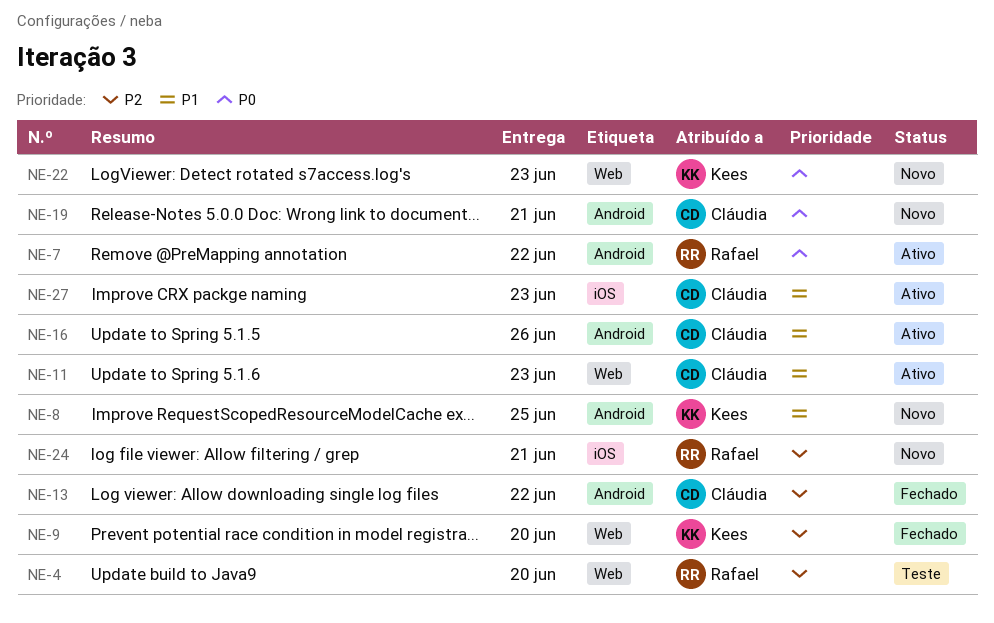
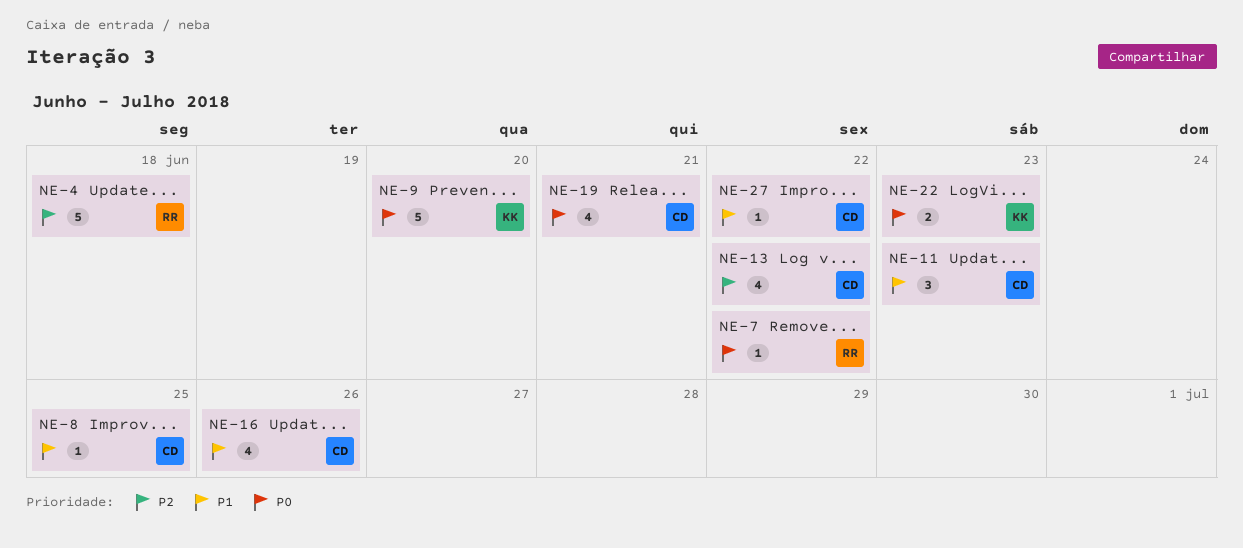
NE-4, due: Jun 20 -> Jun 18
NE-8, owner: Kees -> Cláudia
NE-9, priority: P2 -> P0
NE-24: present -> none
NE-27, due: Jun 23 -> Jun 22

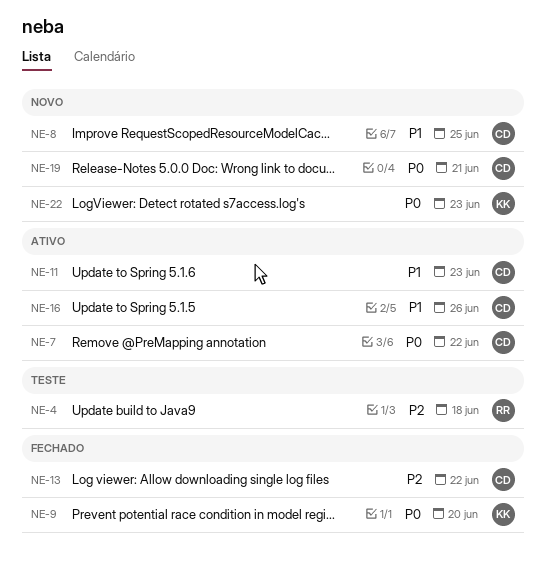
NE-7, owner: RR -> CD
NE-27: present -> none

